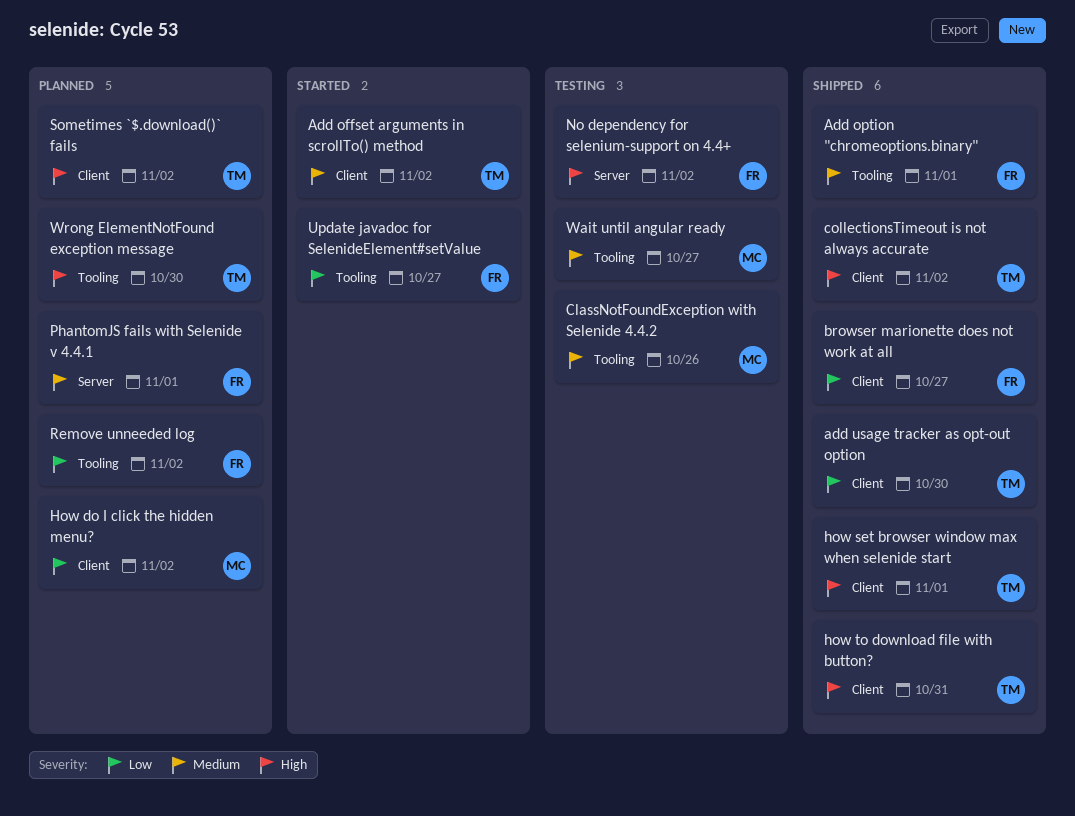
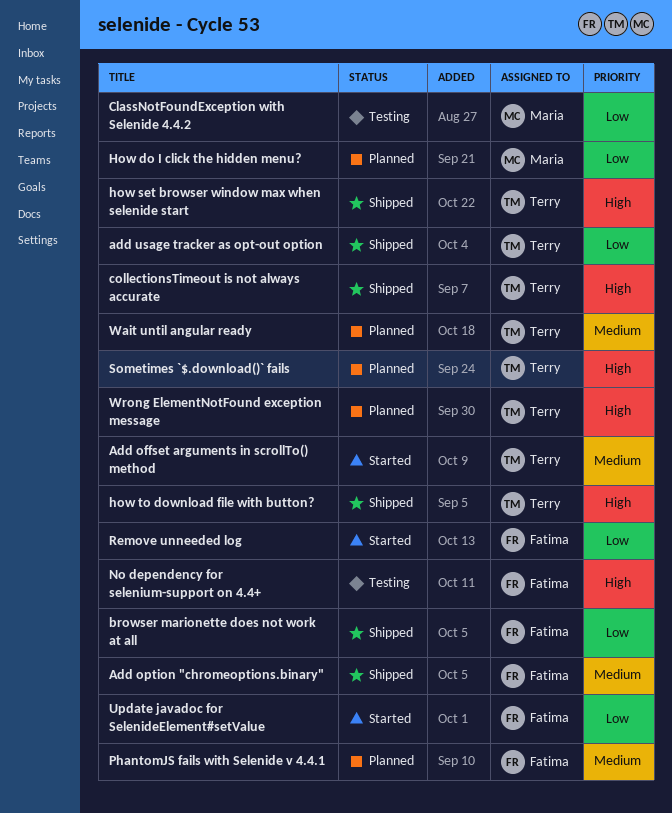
ClassNotFoundException with Selenide 4.4.2, priority: Medium -> Low
Remove unneeded log, status: Planned -> Started
Wait until angular ready, status: Testing -> Planned
Wait until angular ready, owner: Maria -> Terry

